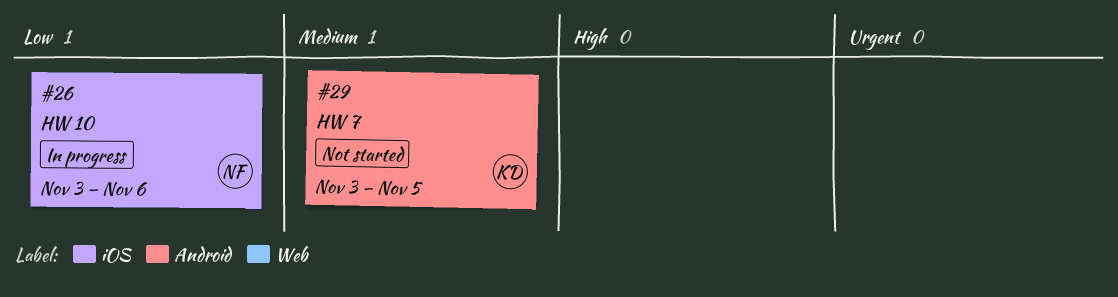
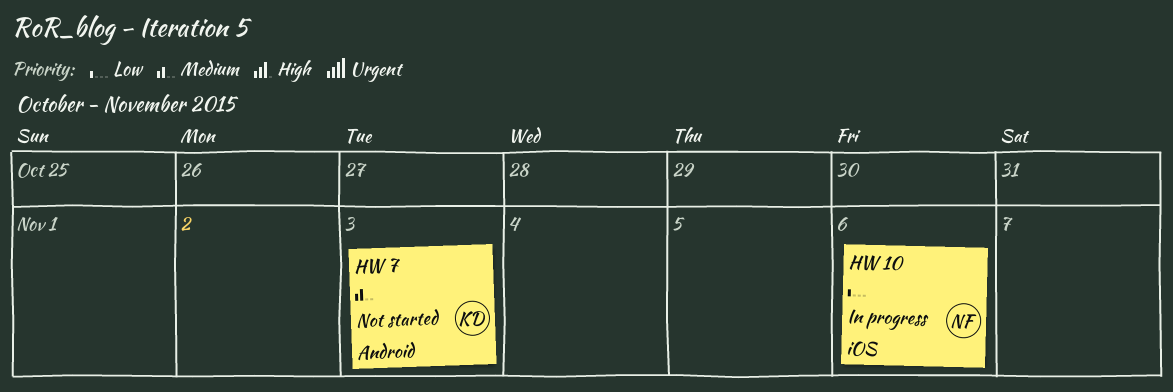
HW 7, due: Nov 5 -> Nov 3

